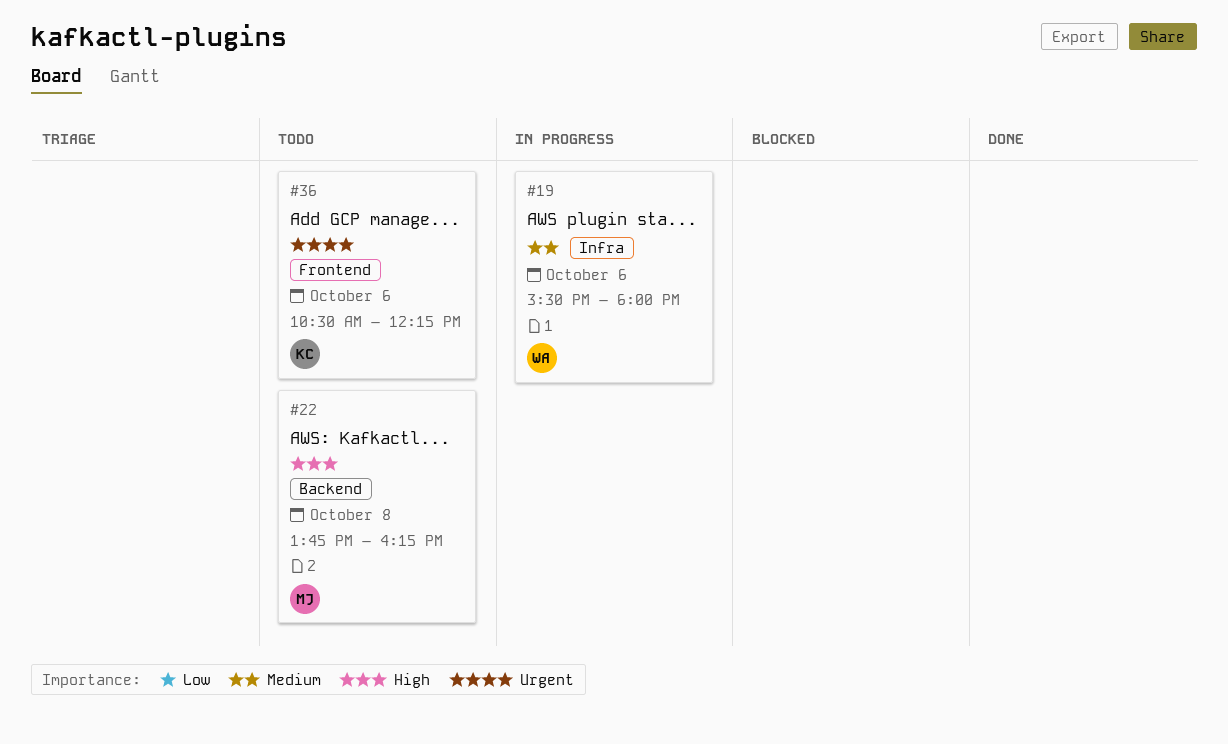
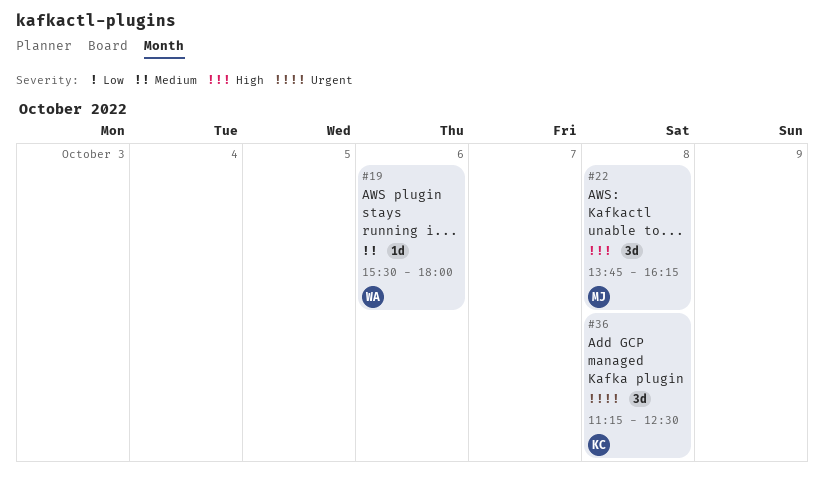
#36, day: Oct 6 -> Oct 8
#36, begins: 10:30 -> 11:15
#36, ends: 12:15 -> 12:30

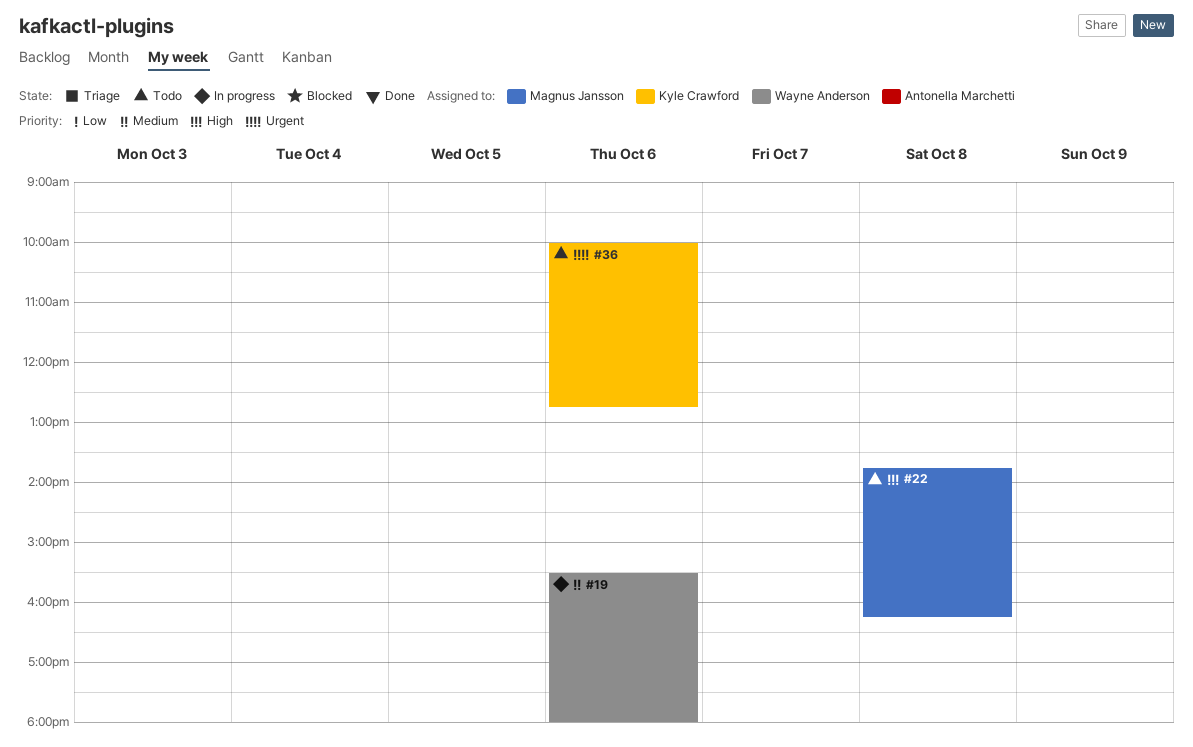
#36, day: Oct 8 -> Oct 6
#36, begins: 11:15 -> 10:00
#36, ends: 12:30 -> 12:45

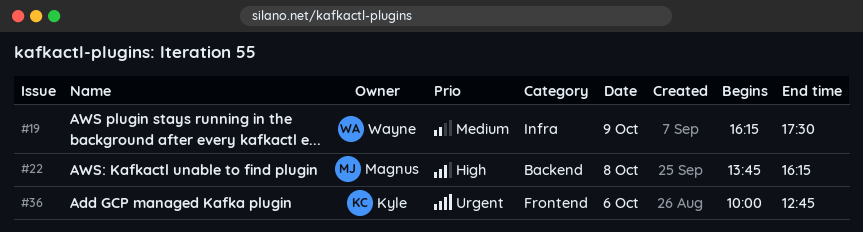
#19, day: Oct 6 -> Oct 9
#19, begins: 15:30 -> 16:15
#19, ends: 18:00 -> 17:30

